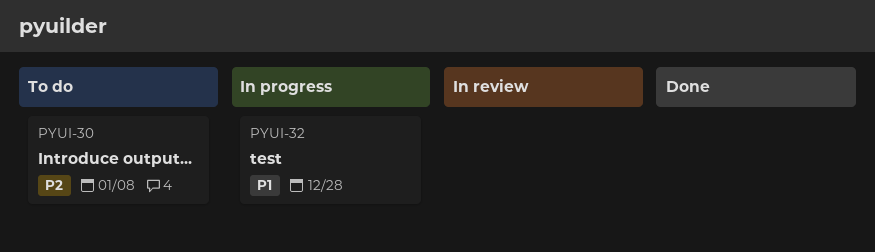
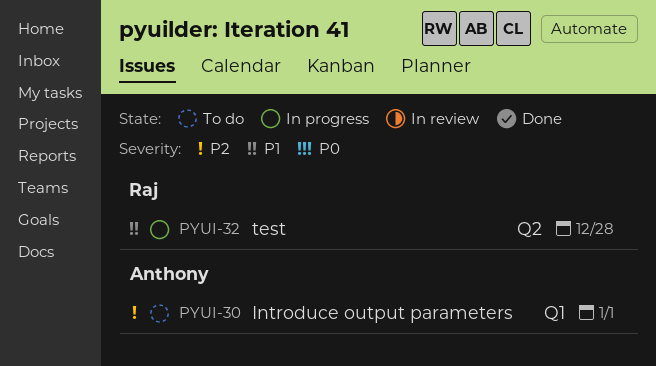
PYUI-30, due: Jan 8 -> Jan 1

